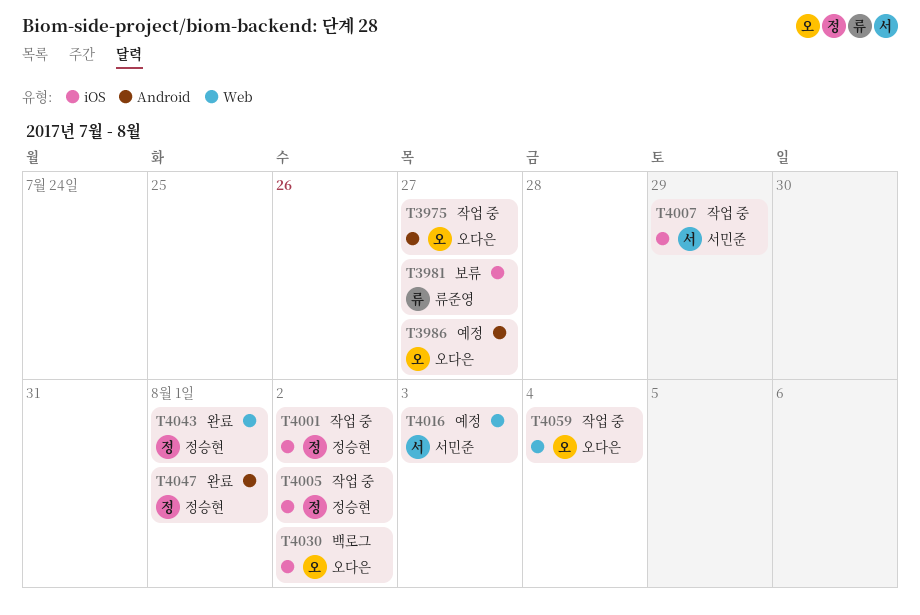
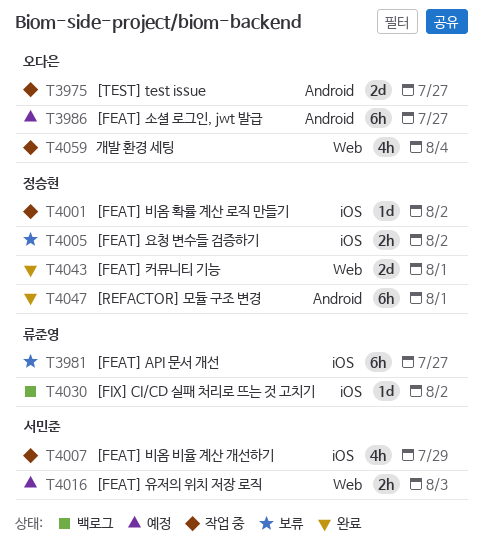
T4005, status: 작업 중 -> 보류
T4030, owner: 오다은 -> 류준영

